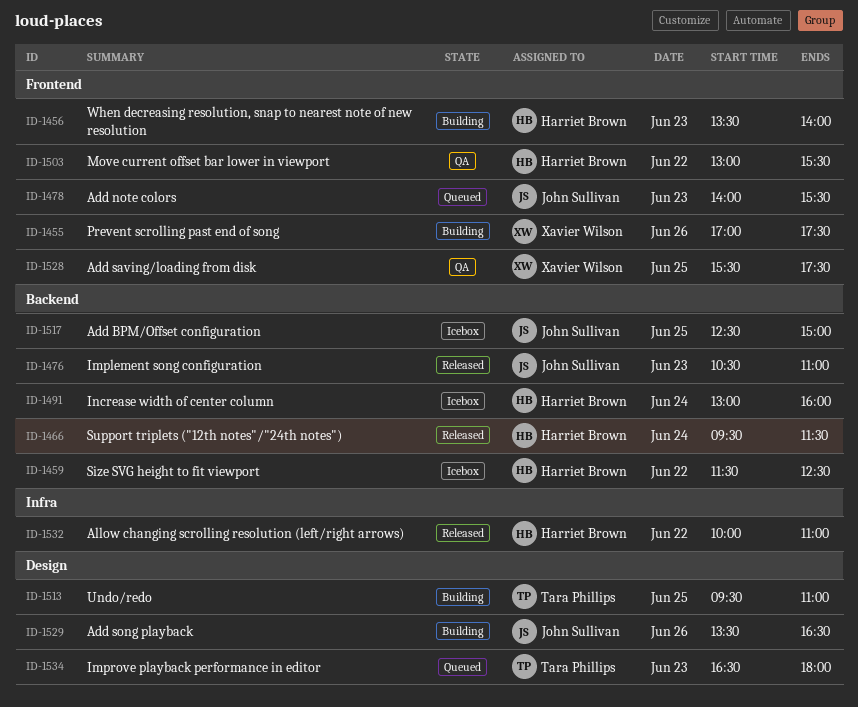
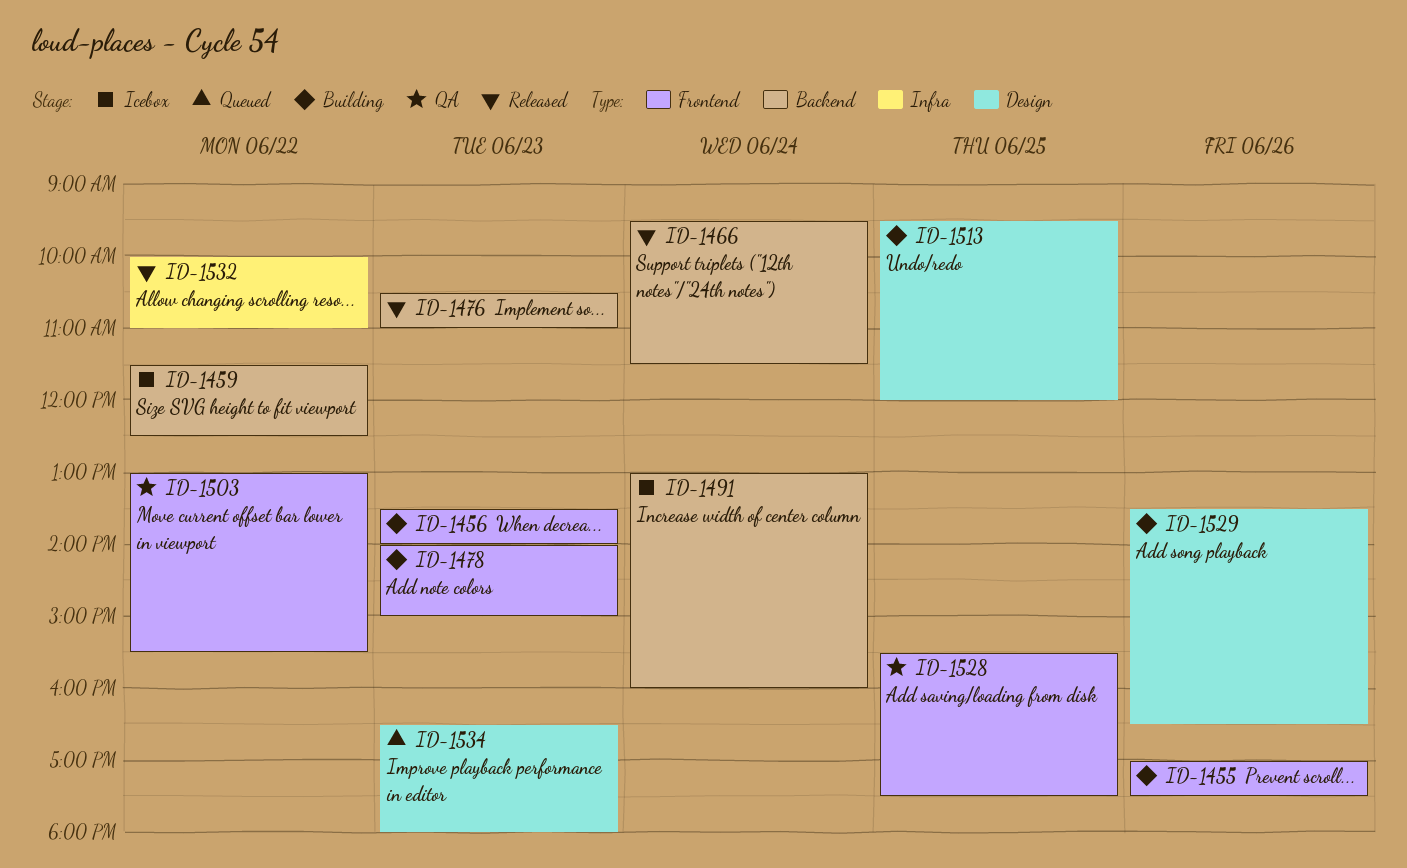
ID-1478, status: Queued -> Building
ID-1478, ends: 15:30 -> 15:00
ID-1513, ends: 11:00 -> 12:00
ID-1517: present -> none

